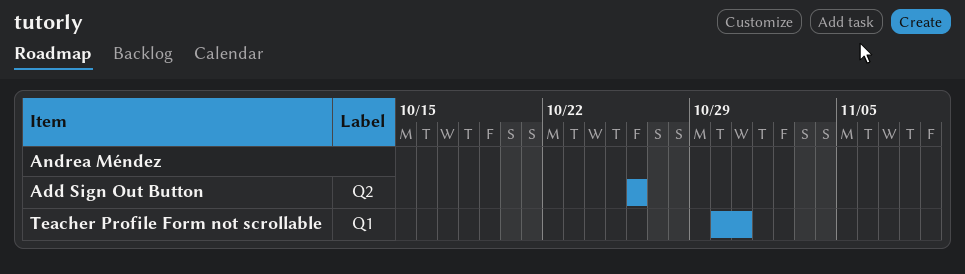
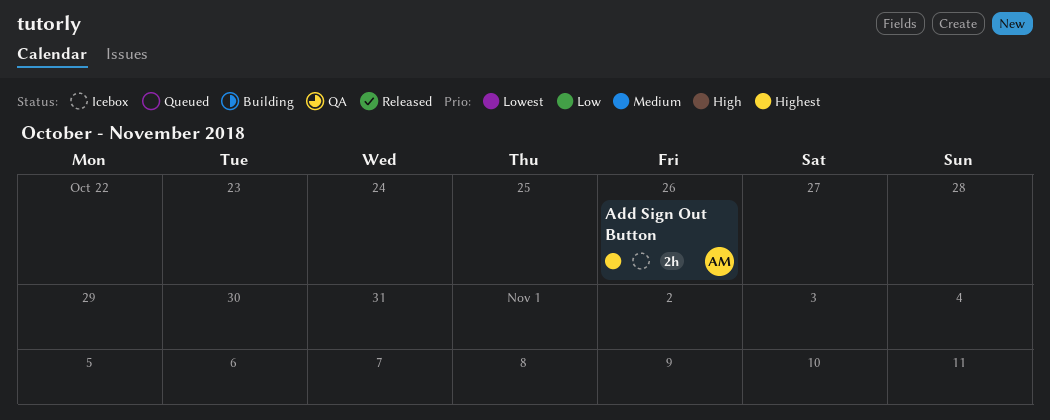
Teacher Profile Form not scrollable: present -> none

